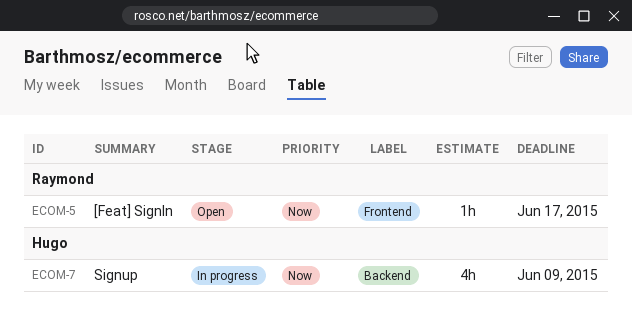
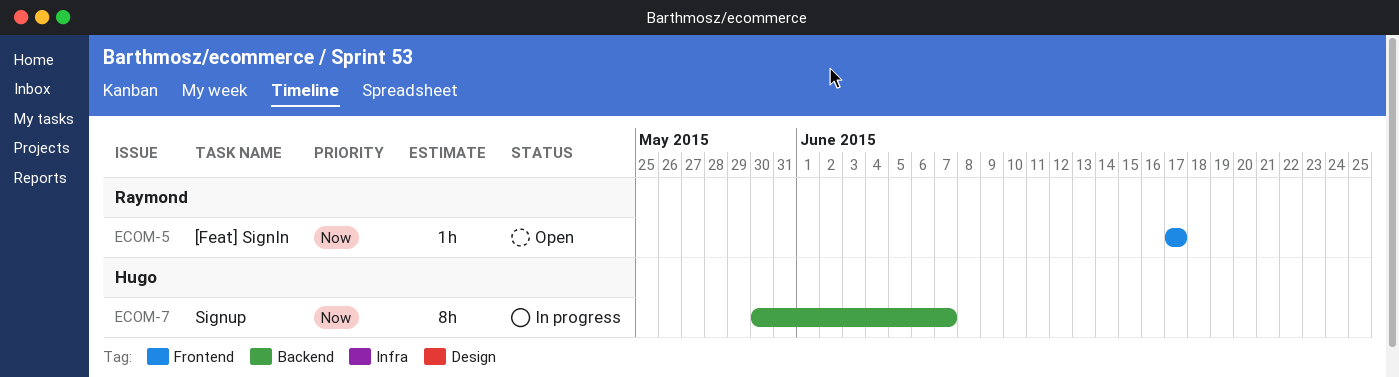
ECOM-7, estimate: 4h -> 8h
ECOM-7, due: Jun 9 -> Jun 7

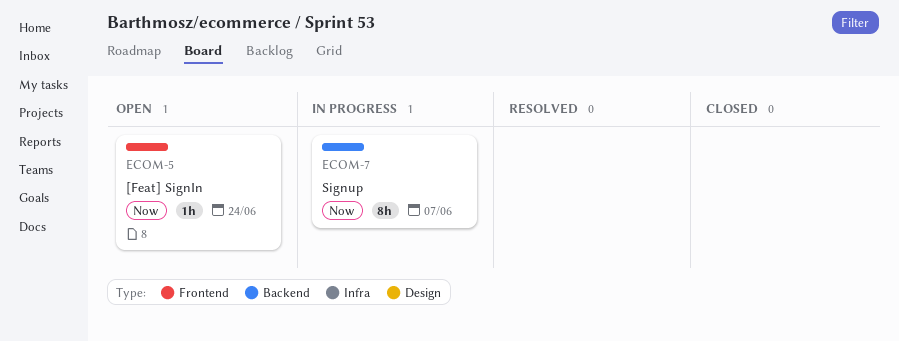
ECOM-5, due: Jun 17 -> Jun 24

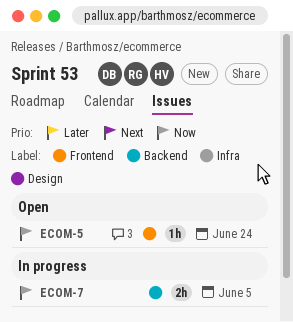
ECOM-7, estimate: 8h -> 2h
ECOM-7, due: Jun 7 -> Jun 5

